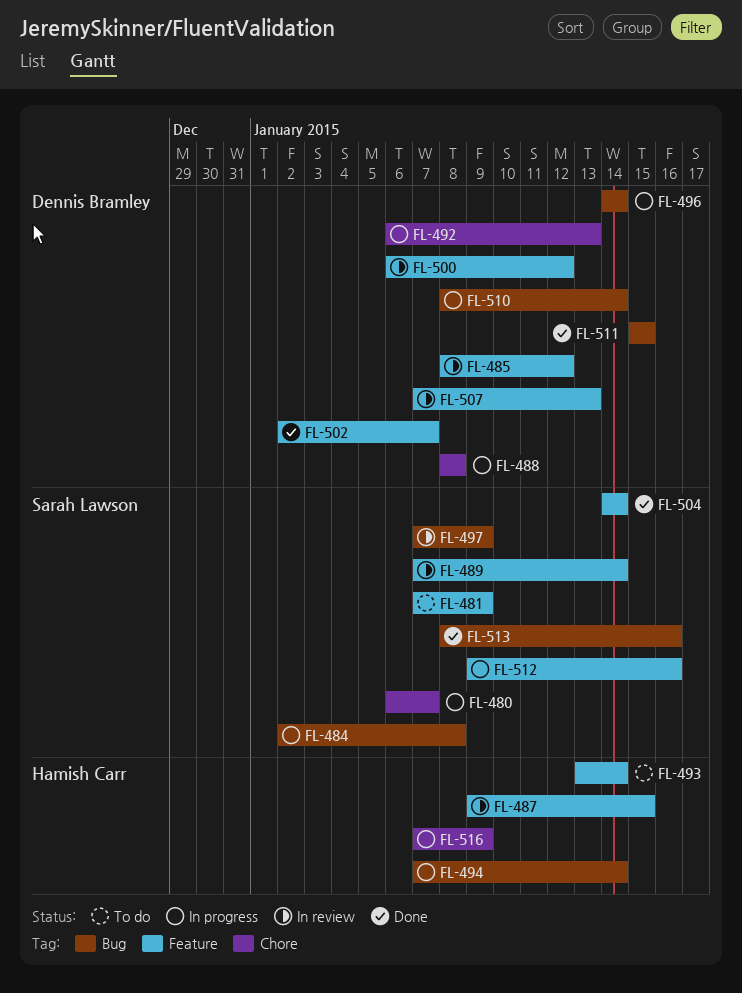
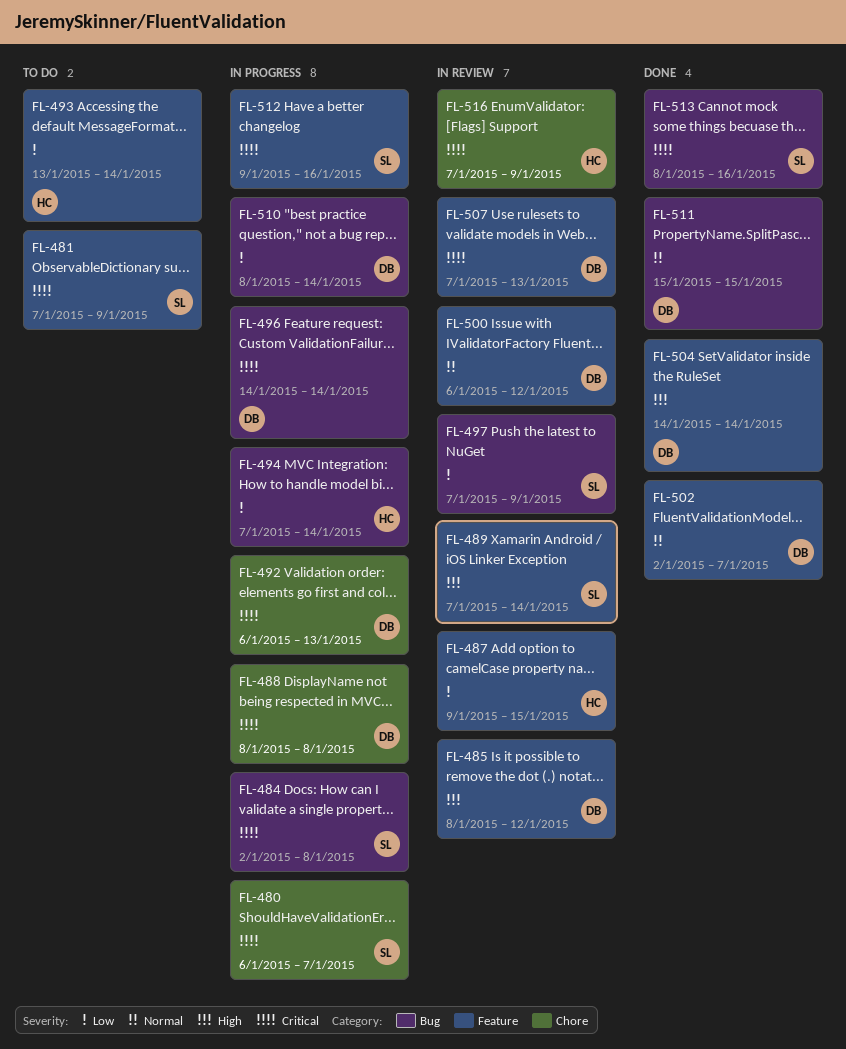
FL-504, owner: Sarah Lawson -> Dennis Bramley
FL-516, status: In progress -> In review

